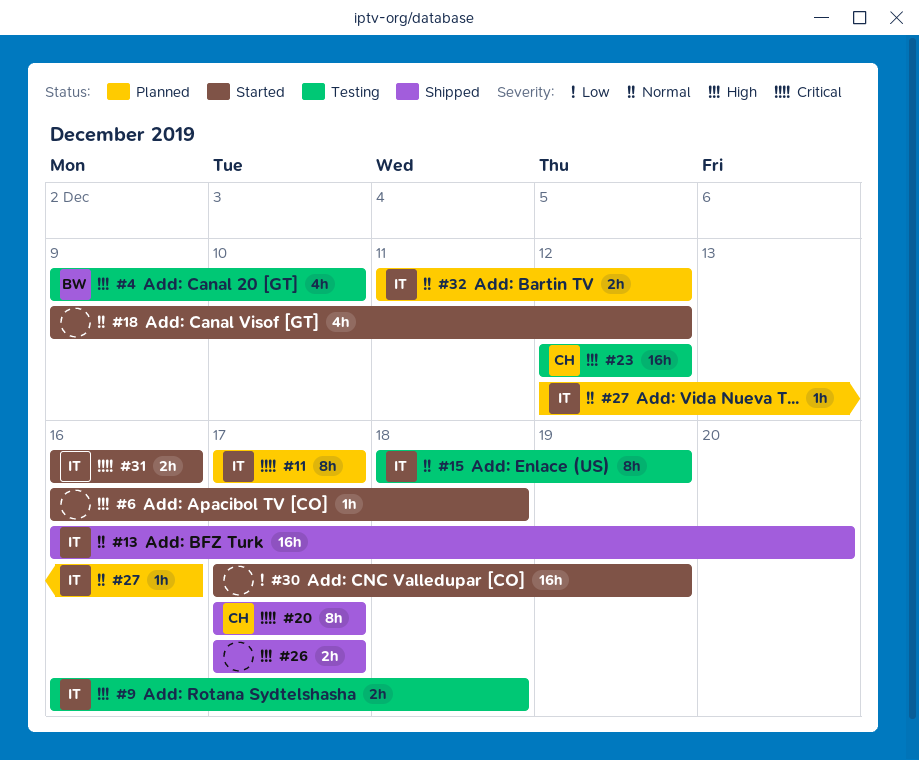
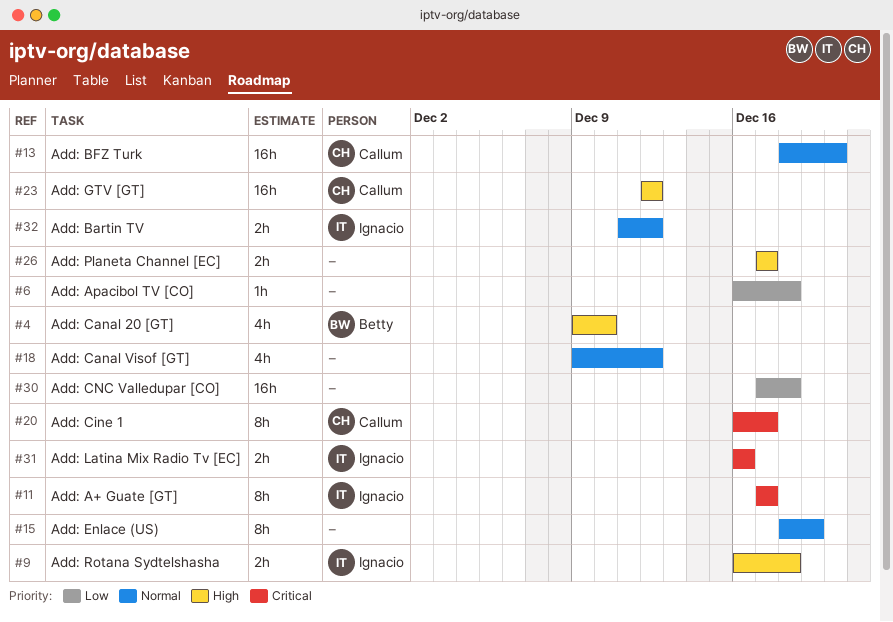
#6, priority: High -> Low
#13, owner: Ignacio -> Callum
#13, start: Dec 16 -> Dec 18
#15, owner: Ignacio -> none
#20, start: Dec 17 -> Dec 16
#27: present -> none
#30, due: Dec 19 -> Dec 18

